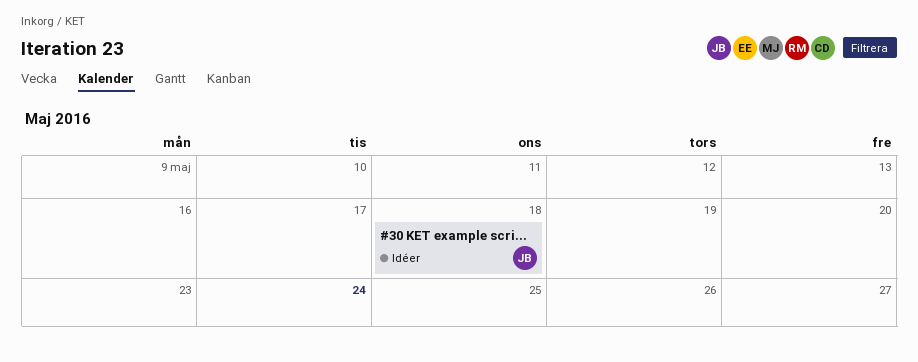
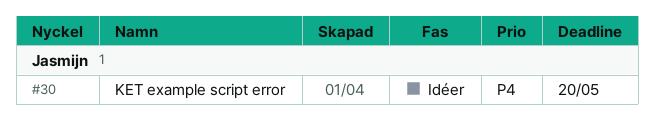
#30, due: May 18 -> May 20

